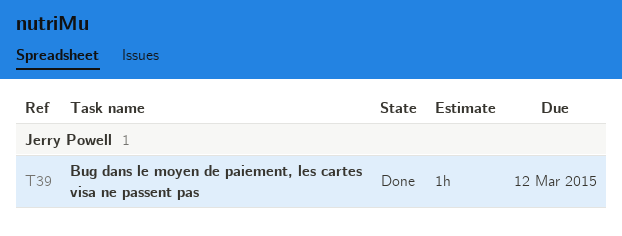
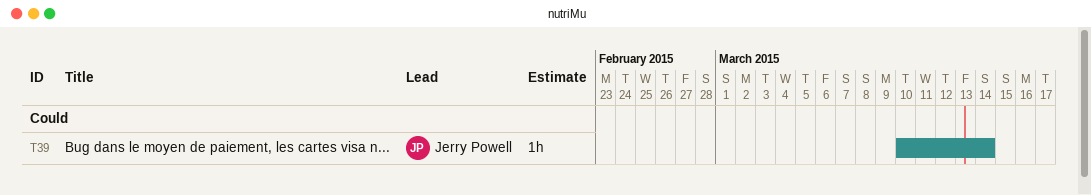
T39, due: Mar 12 -> Mar 14

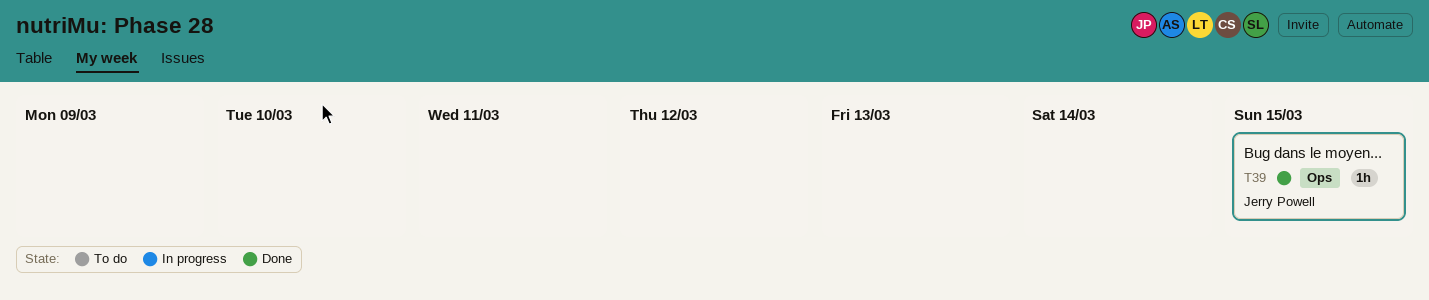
T39, due: Mar 14 -> Mar 15

